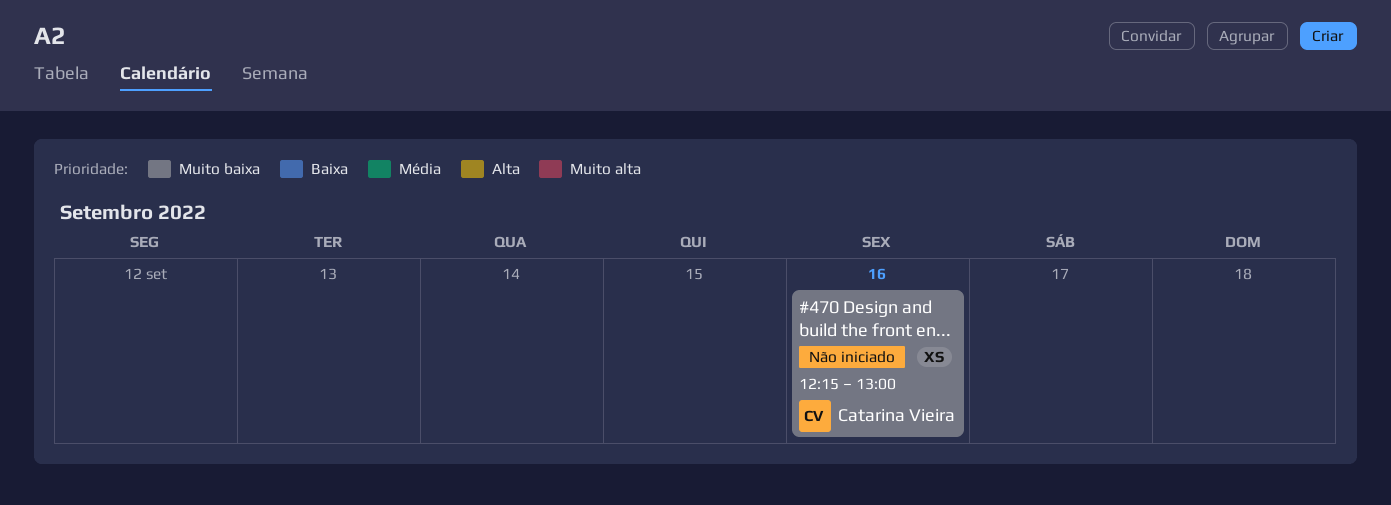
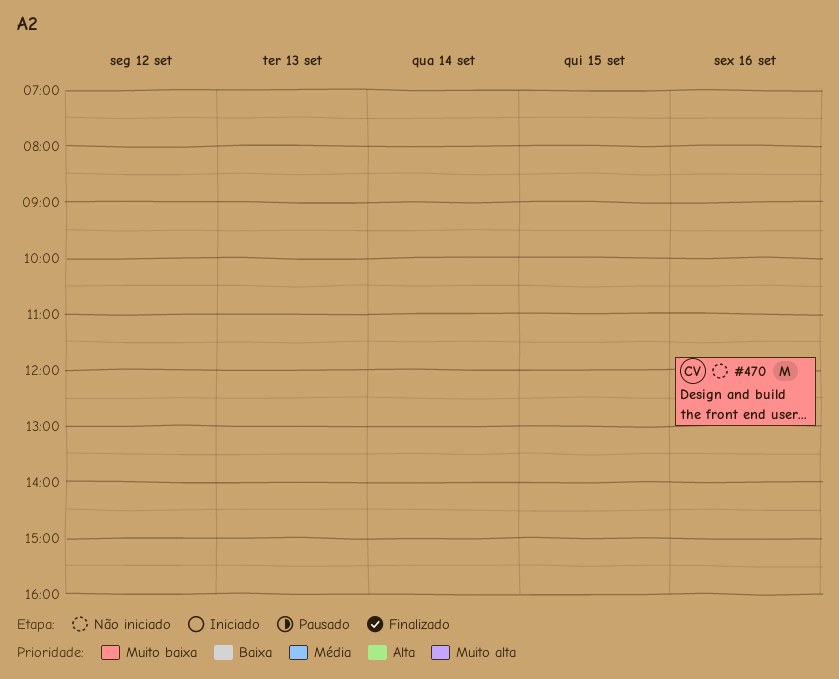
#470, estimate: XS -> M
#470, begins: 12:15 -> 11:45

